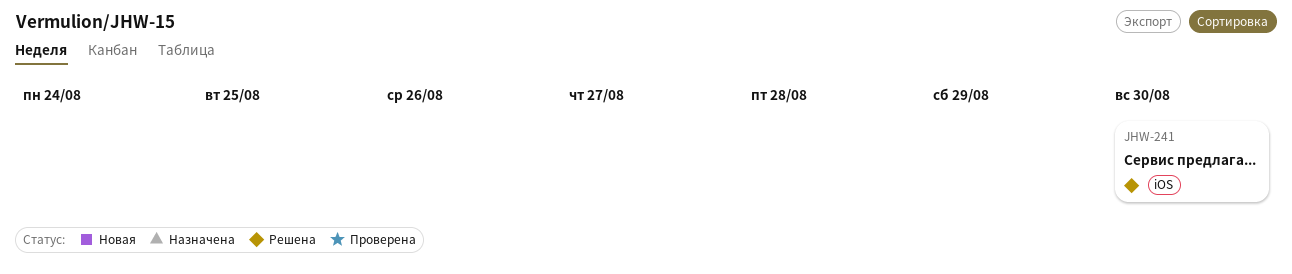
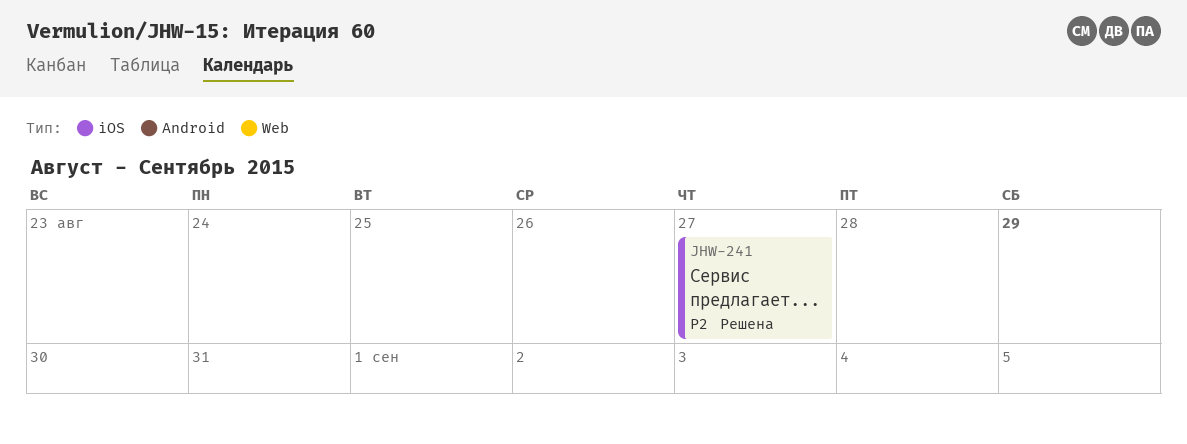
JHW-241, due: Aug 30 -> Aug 27

